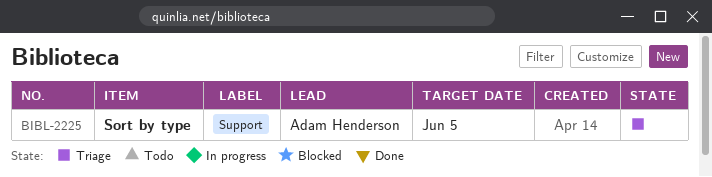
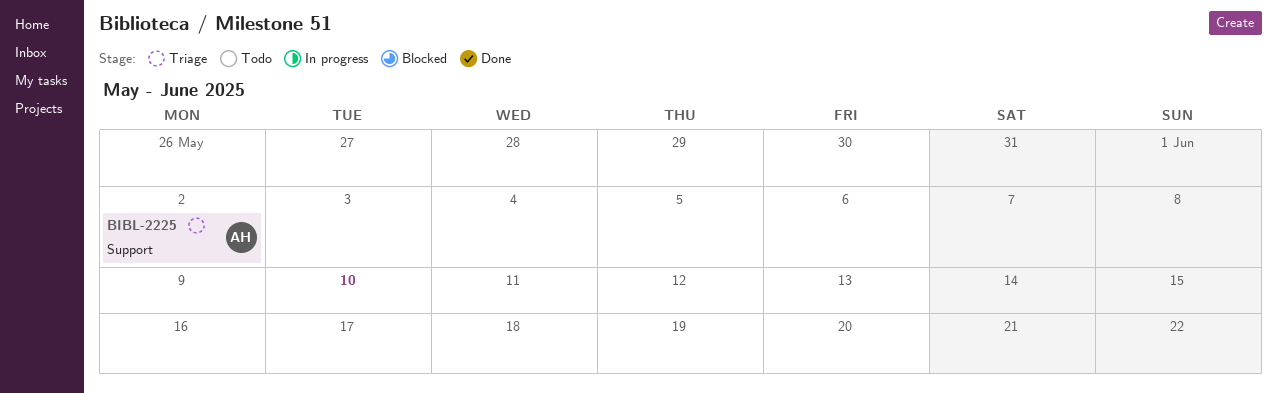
BIBL-2225, due: Jun 5 -> Jun 2

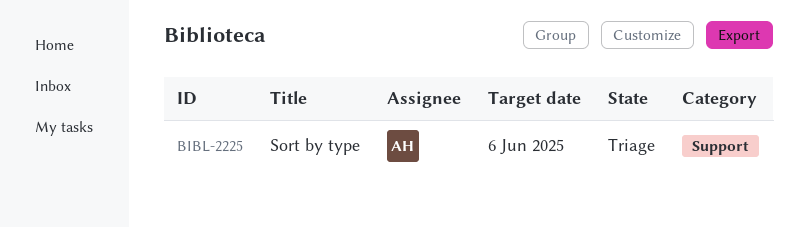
BIBL-2225, due: Jun 2 -> Jun 6

